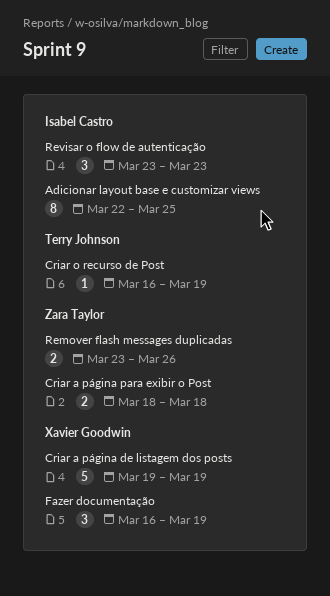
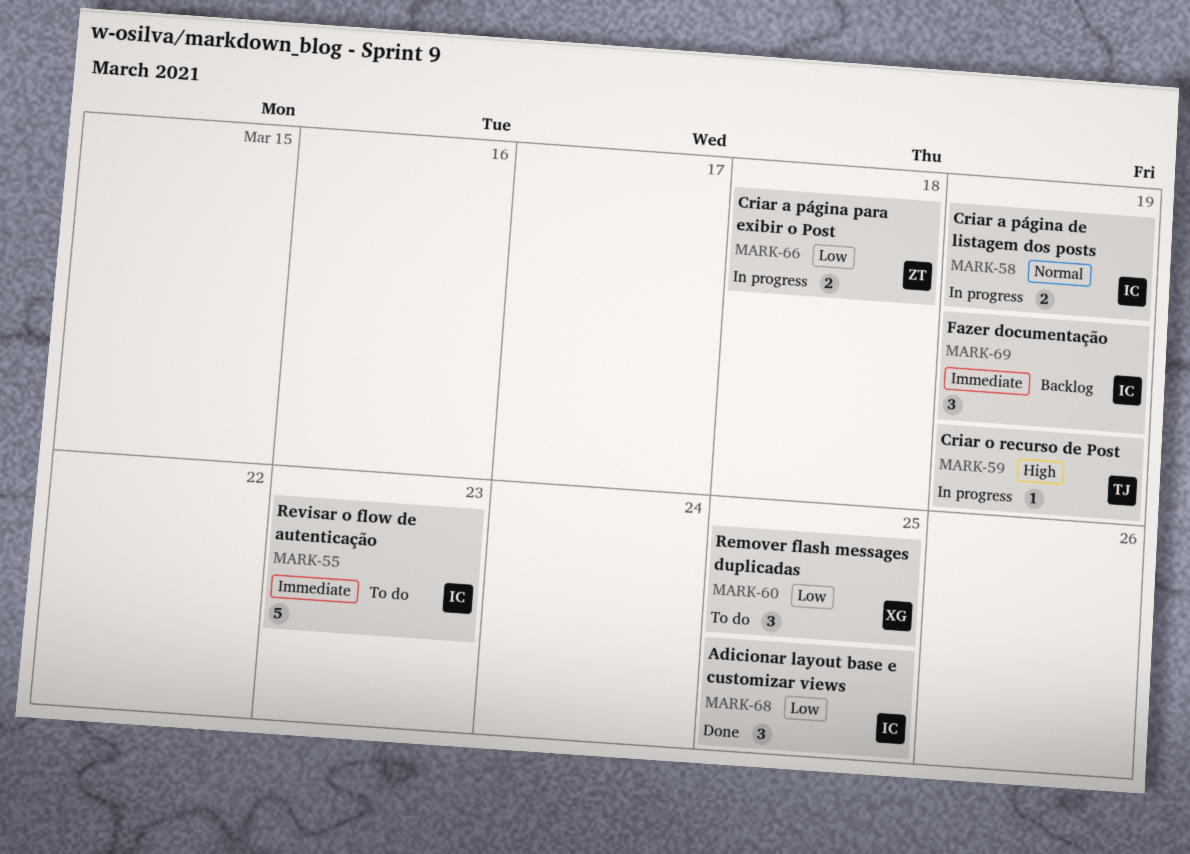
Adicionar layout base e customizar views, estimate: 8 -> 3
Criar a página de listagem dos posts, owner: Xavier Goodwin -> Isabel Castro
Criar a página de listagem dos posts, estimate: 5 -> 2
Fazer documentação, owner: Xavier Goodwin -> Isabel Castro
Remover flash messages duplicadas, owner: Zara Taylor -> Xavier Goodwin
Remover flash messages duplicadas, estimate: 2 -> 3
Remover flash messages duplicadas, due: Mar 26 -> Mar 25
Revisar o flow de autenticação, estimate: 3 -> 5

